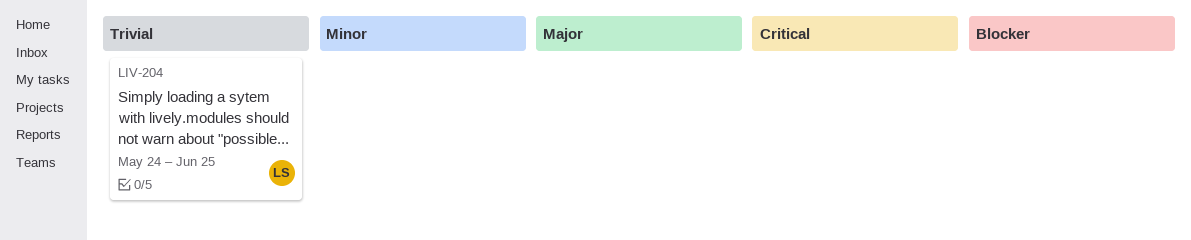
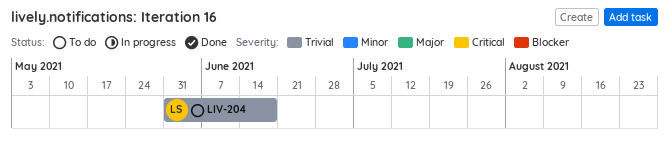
LIV-204, start: May 24 -> May 31
LIV-204, due: Jun 25 -> Jun 18

